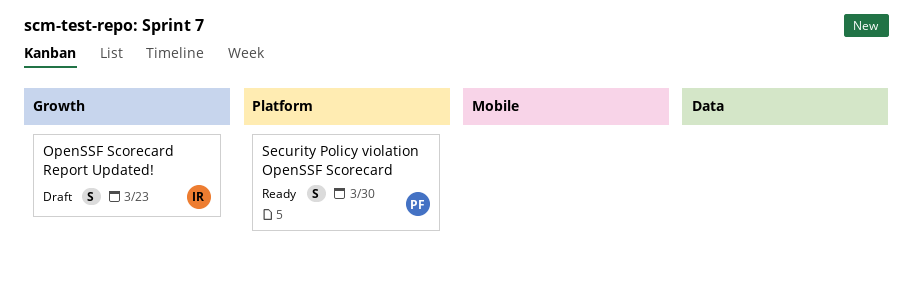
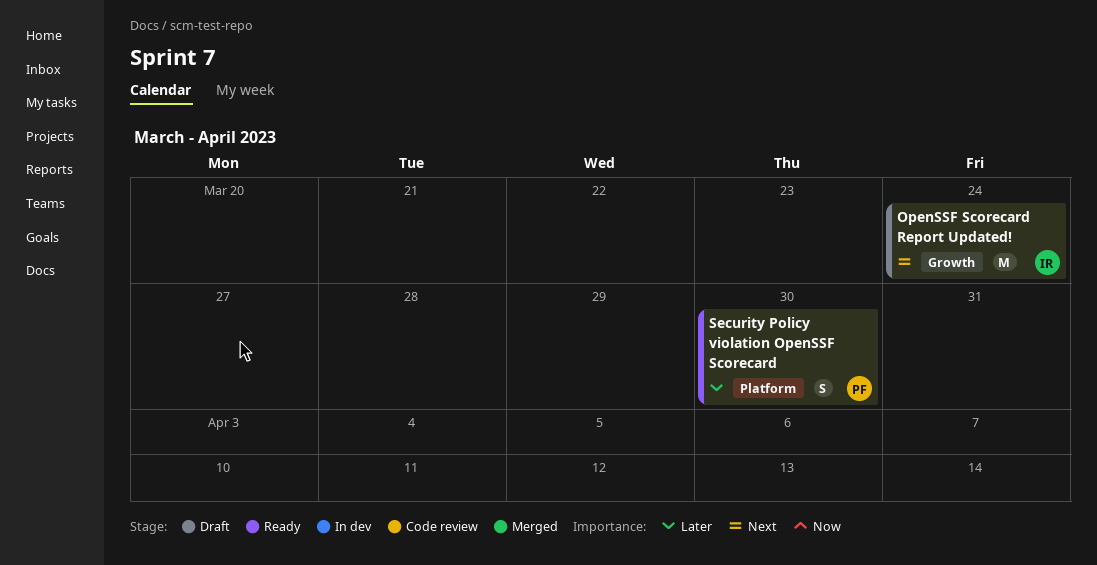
OpenSSF Scorecard Report Updated!, estimate: S -> M
OpenSSF Scorecard Report Updated!, due: Mar 23 -> Mar 24

